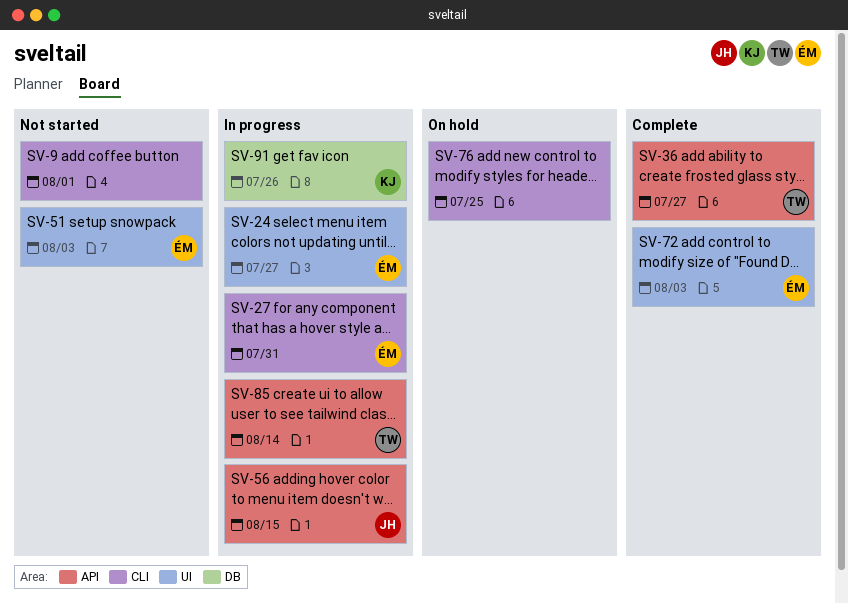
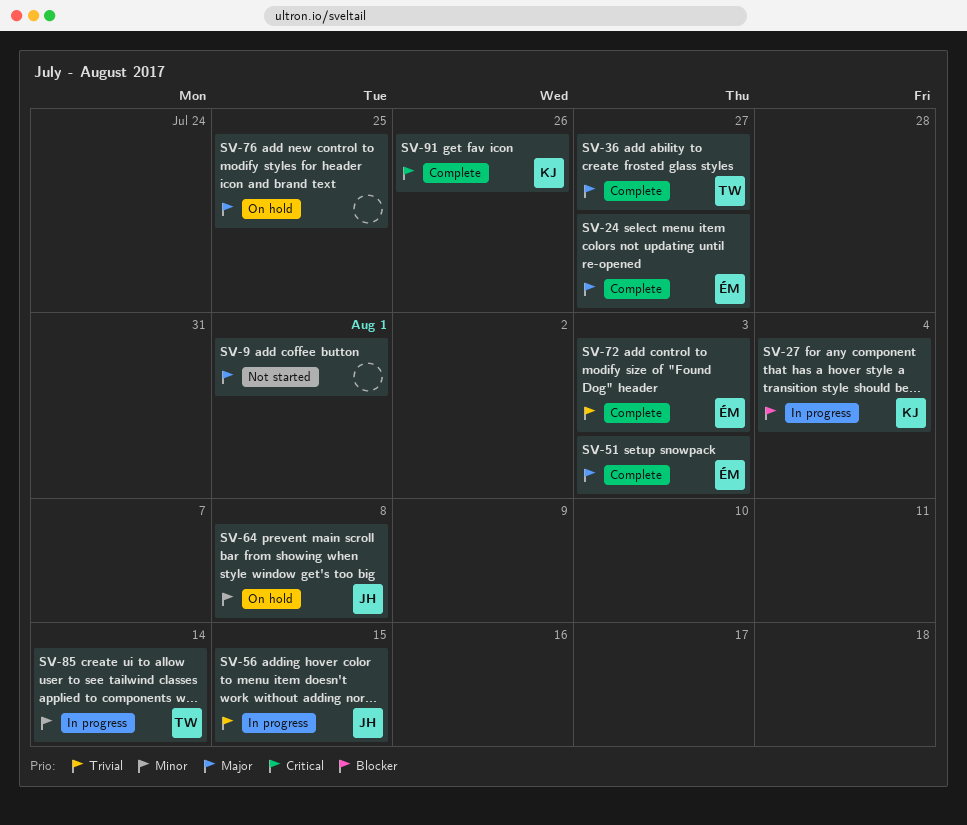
SV-24, status: In progress -> Complete
SV-27, owner: ÉM -> KJ
SV-27, due: Jul 31 -> Aug 4
SV-51, status: Not started -> Complete
SV-64: none -> present
SV-91, status: In progress -> Complete

